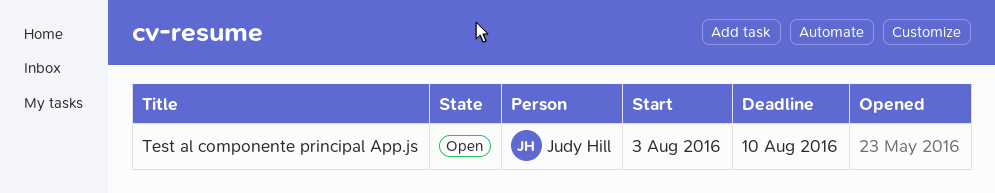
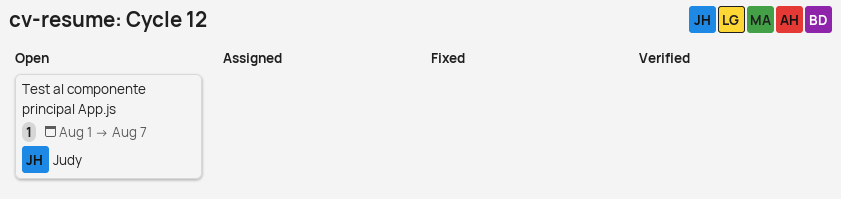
Test al componente principal App.js, start: Aug 3 -> Aug 1
Test al componente principal App.js, due: Aug 10 -> Aug 7

